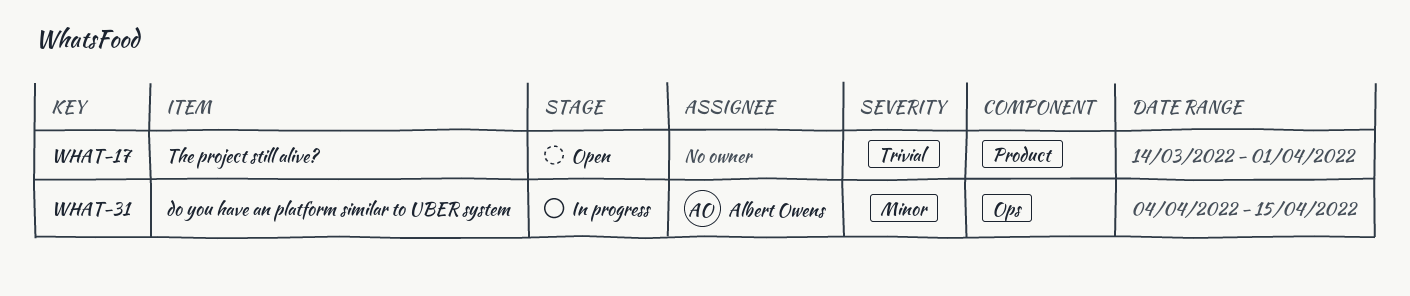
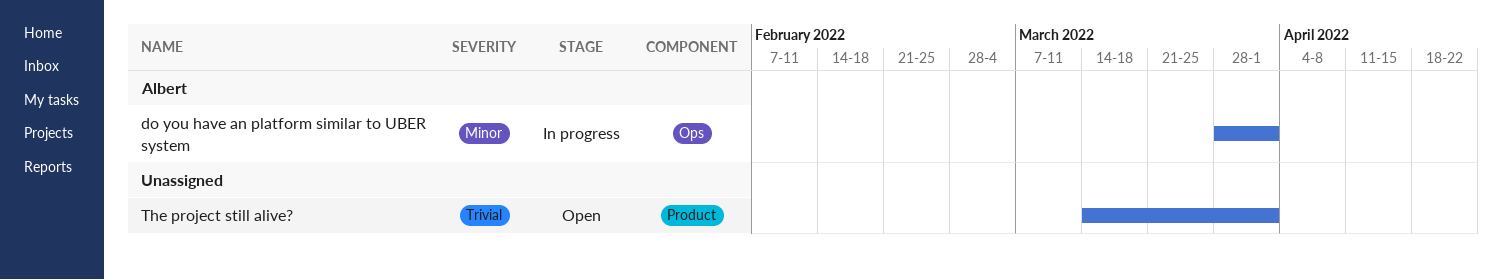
do you have an platform similar to UBER system, start: Apr 4 -> Mar 28
do you have an platform similar to UBER system, due: Apr 15 -> Apr 1

